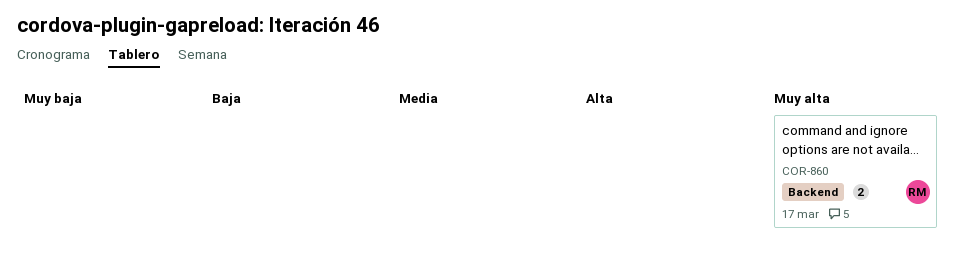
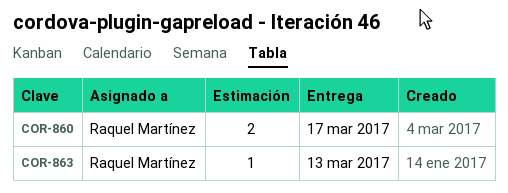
COR-863: none -> present

